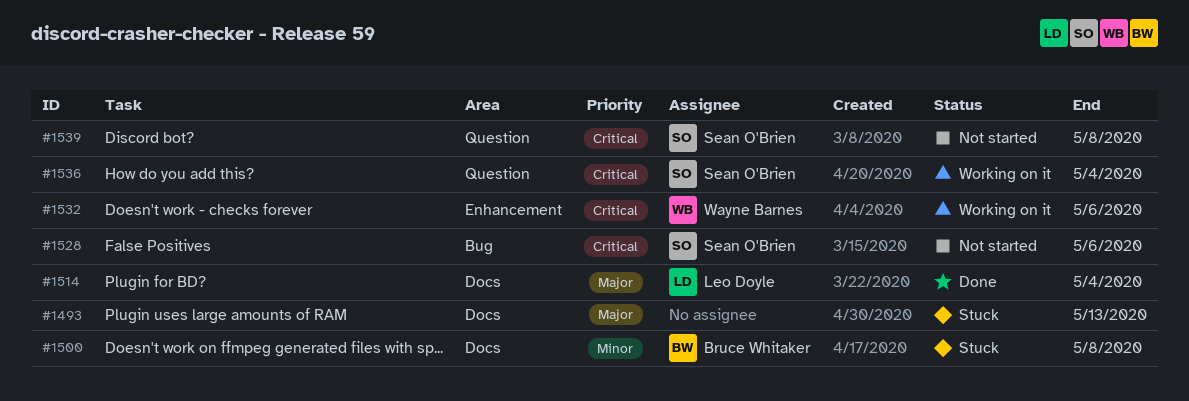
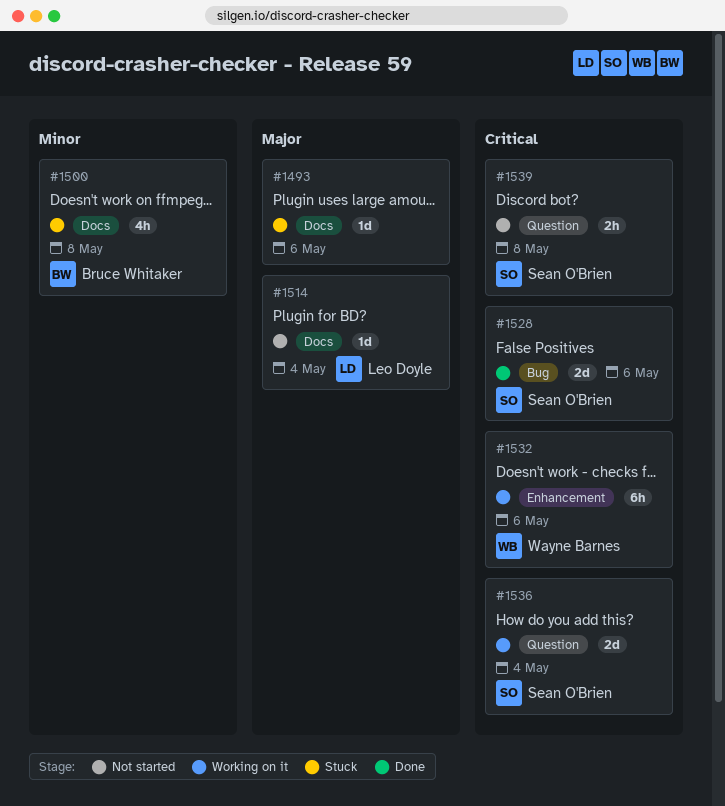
#1493, due: May 13 -> May 6
#1514, status: Done -> Not started
#1528, status: Not started -> Done

